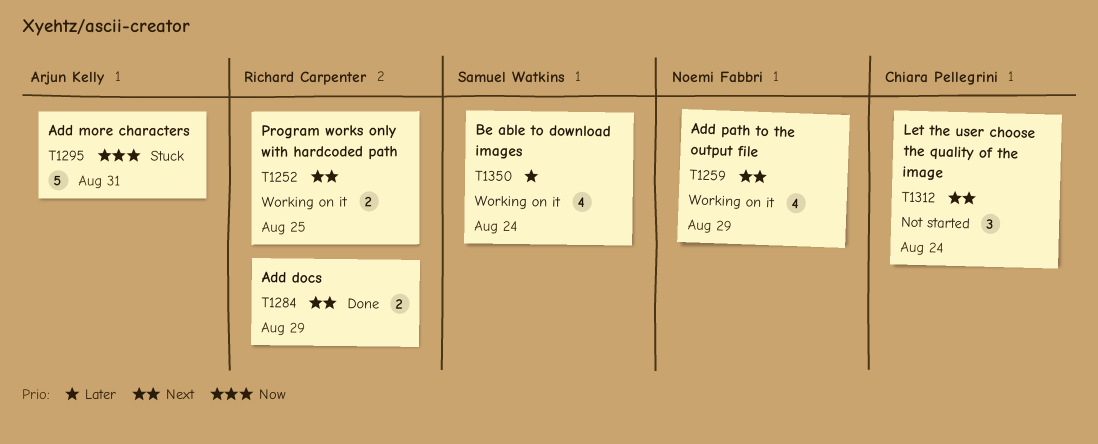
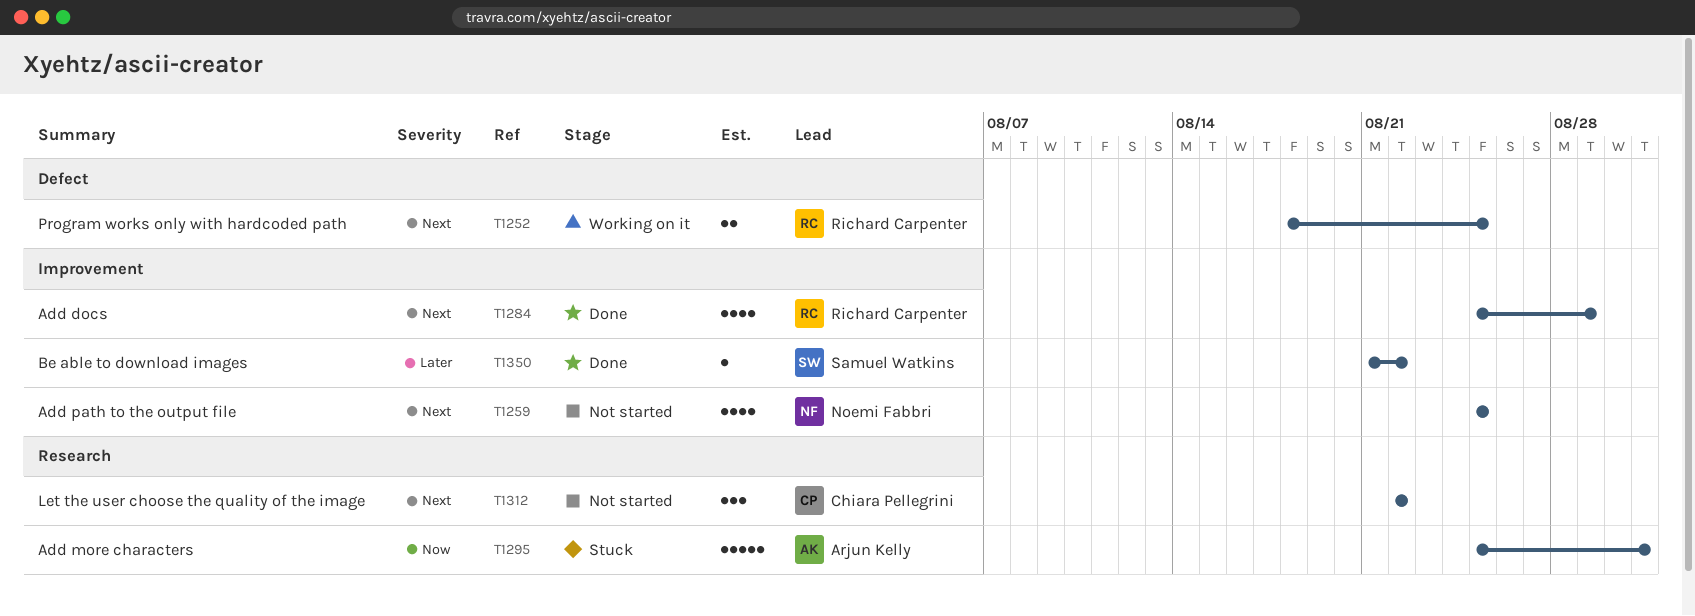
T1259, status: Working on it -> Not started
T1259, due: Aug 29 -> Aug 25
T1284, estimate: 2 -> 4
T1312, due: Aug 24 -> Aug 22
T1350, status: Working on it -> Done
T1350, estimate: 4 -> 1
T1350, due: Aug 24 -> Aug 22

